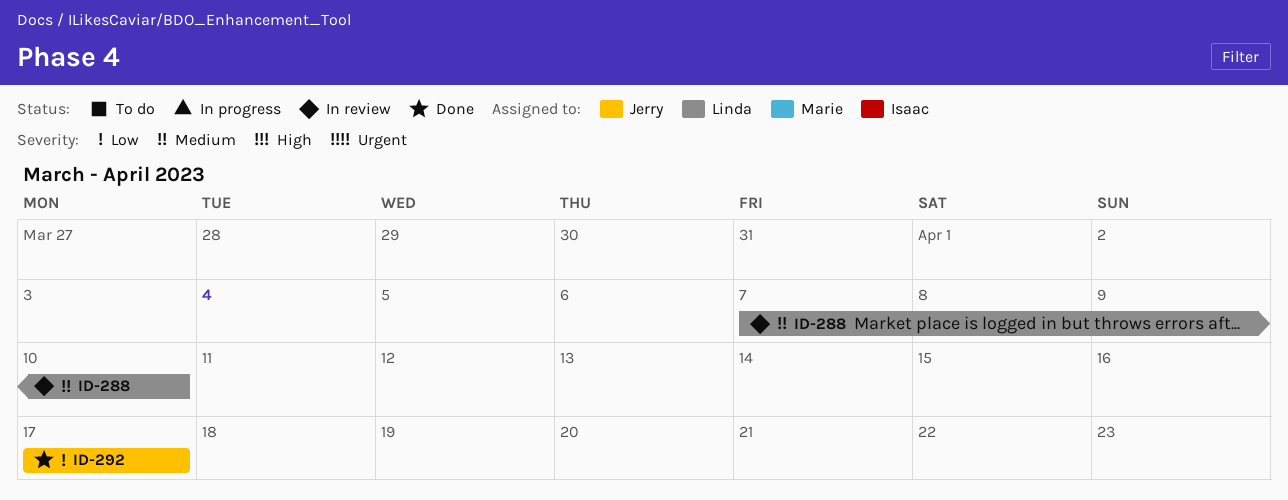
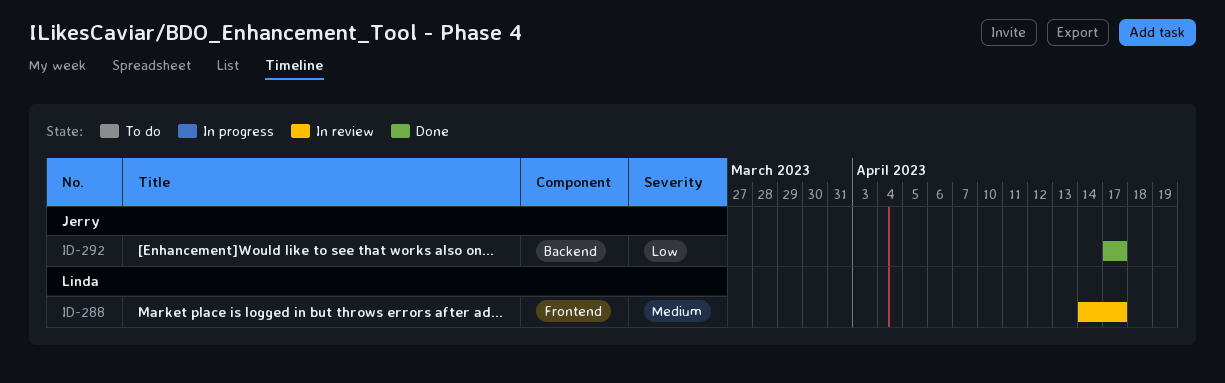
ID-288, start: Apr 7 -> Apr 14
ID-288, due: Apr 10 -> Apr 17

